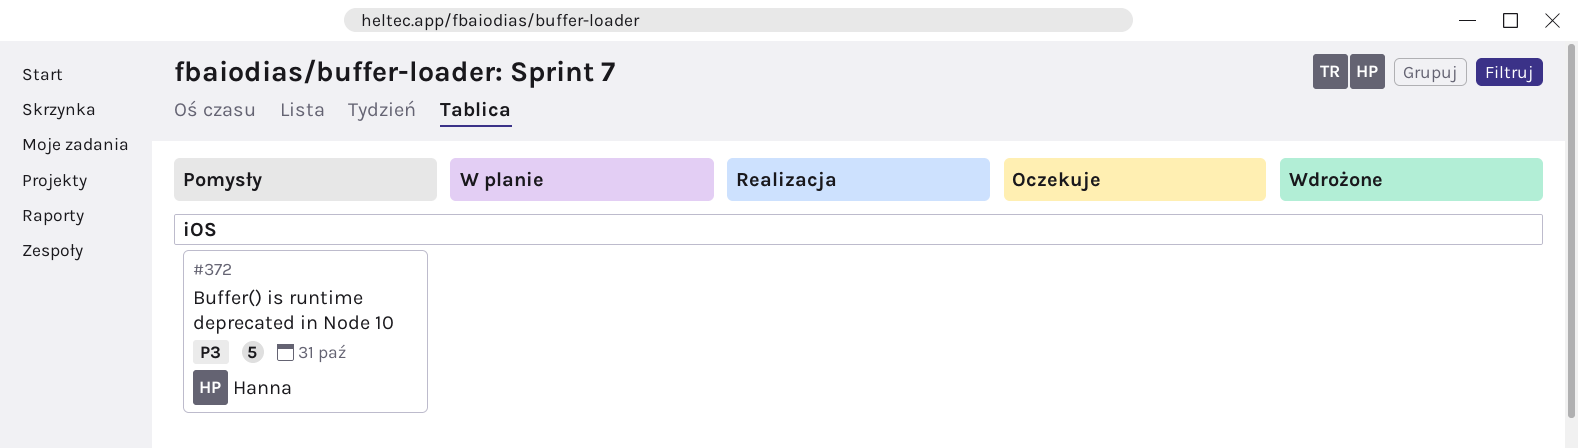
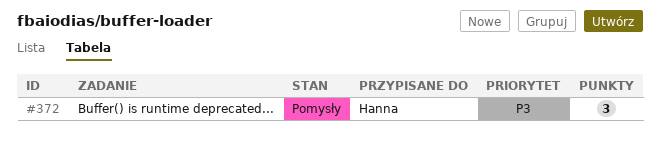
#372, estimate: 5 -> 3

